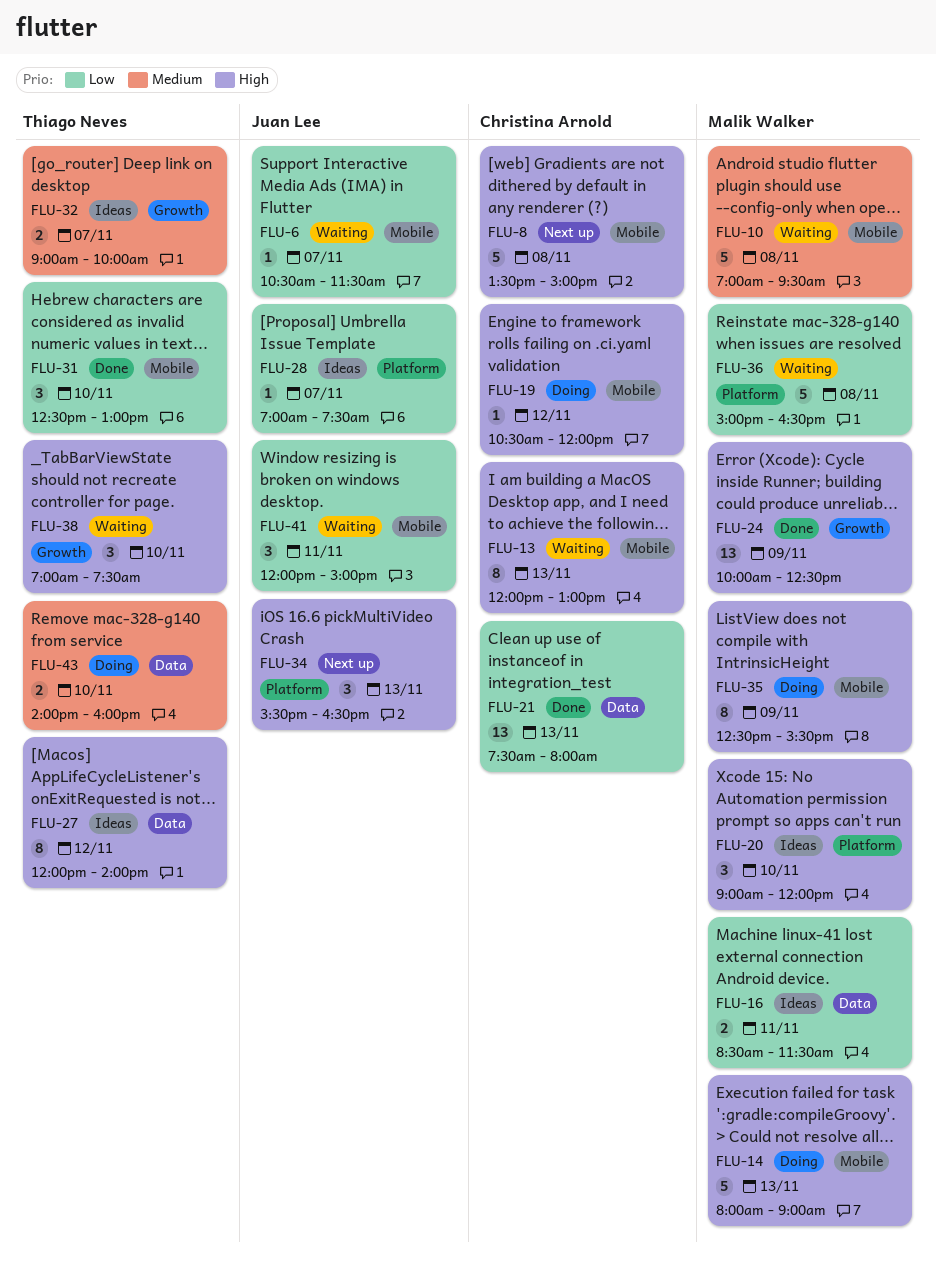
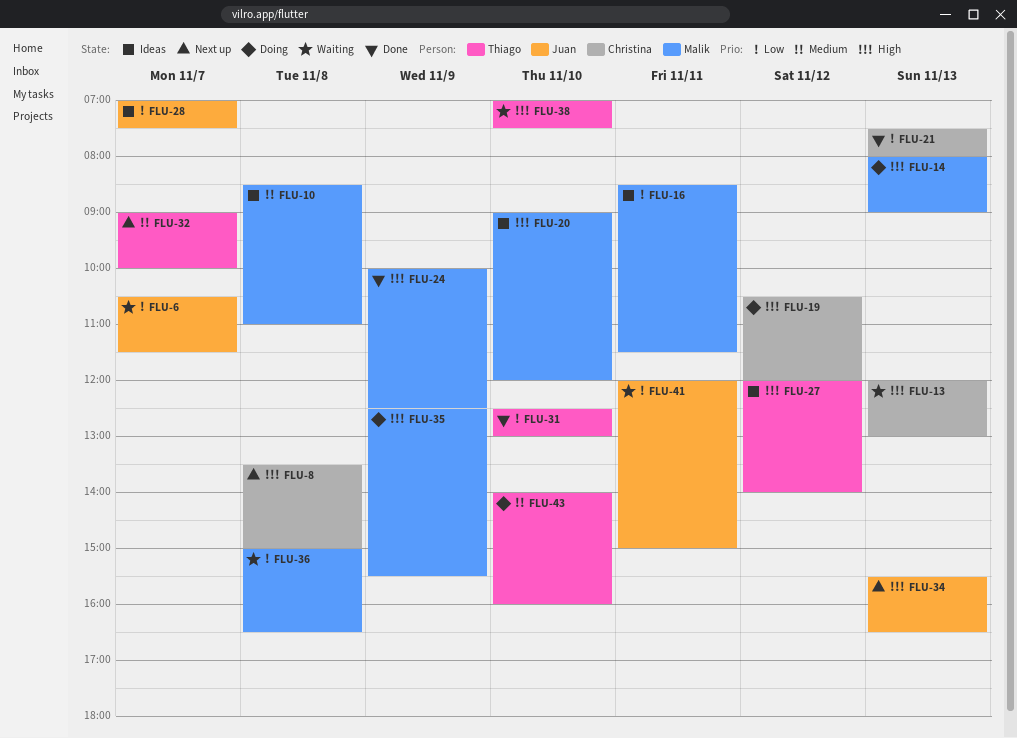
FLU-10, status: Waiting -> Ideas
FLU-10, begins: 07:00 -> 08:30
FLU-10, ends: 09:30 -> 11:00
FLU-32, status: Ideas -> Next up

